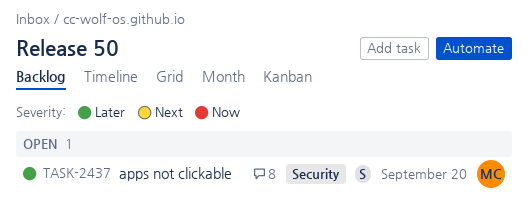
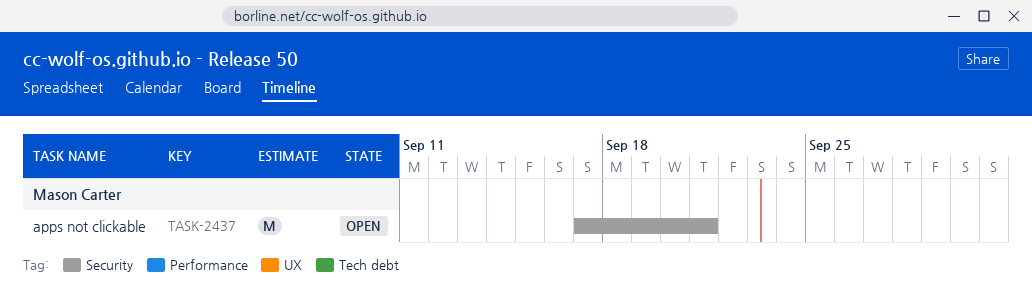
TASK-2437, estimate: S -> M
TASK-2437, due: Sep 20 -> Sep 21

